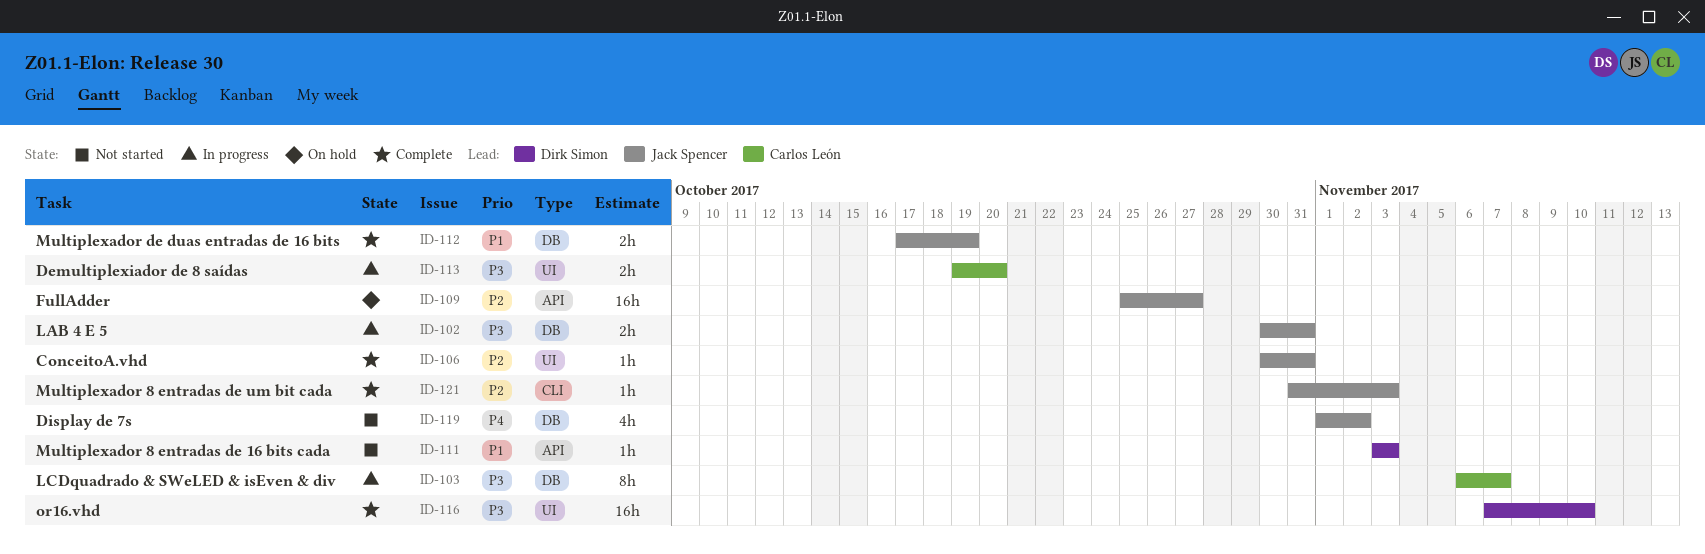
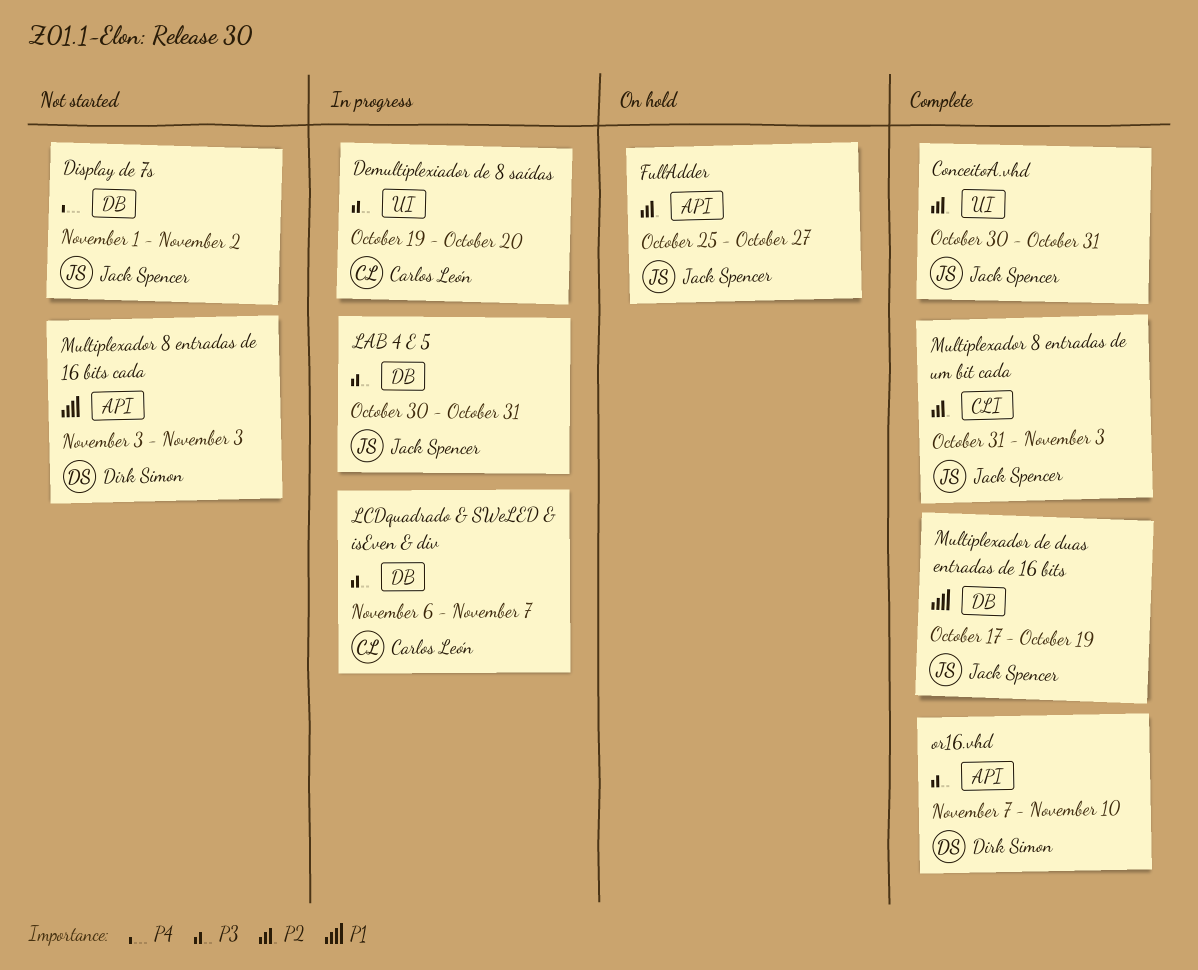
or16.vhd, label: UI -> API

